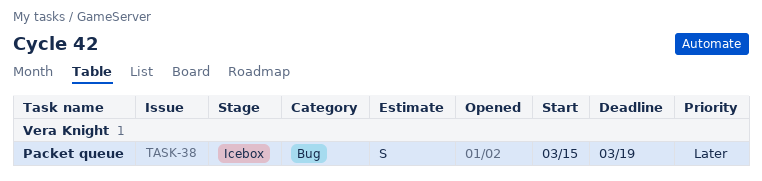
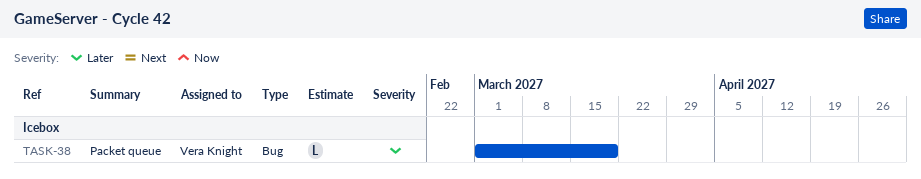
TASK-38, estimate: S -> L
TASK-38, start: Mar 15 -> Mar 1

